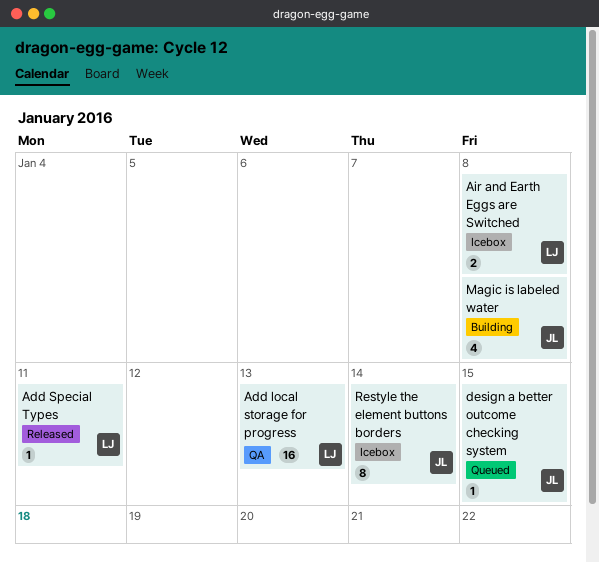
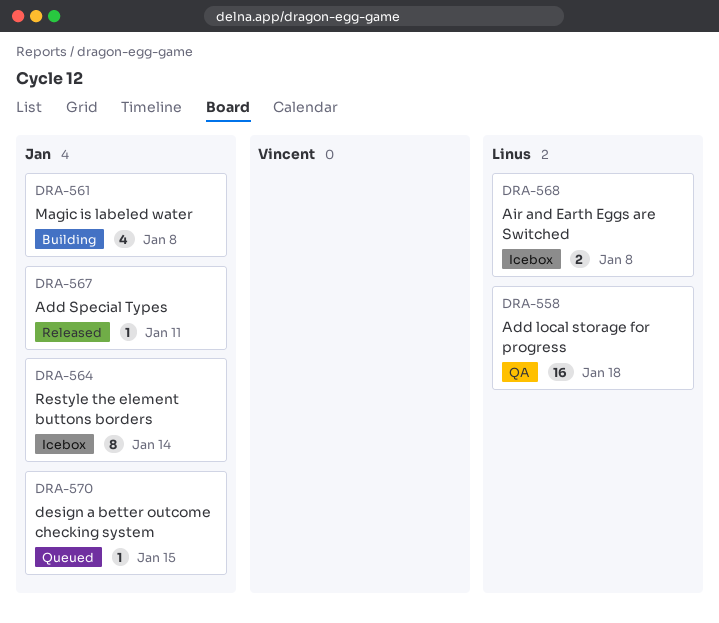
Add local storage for progress, due: Jan 13 -> Jan 18
Add Special Types, owner: Linus -> Jan

